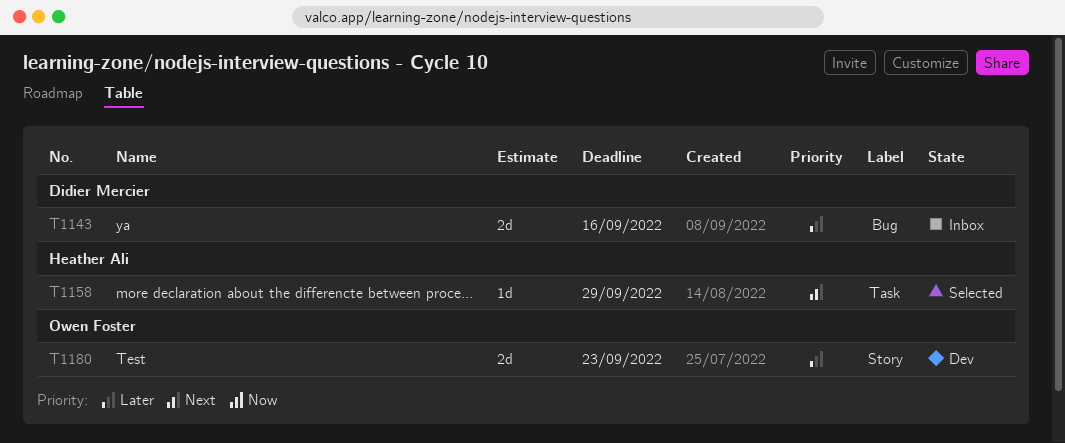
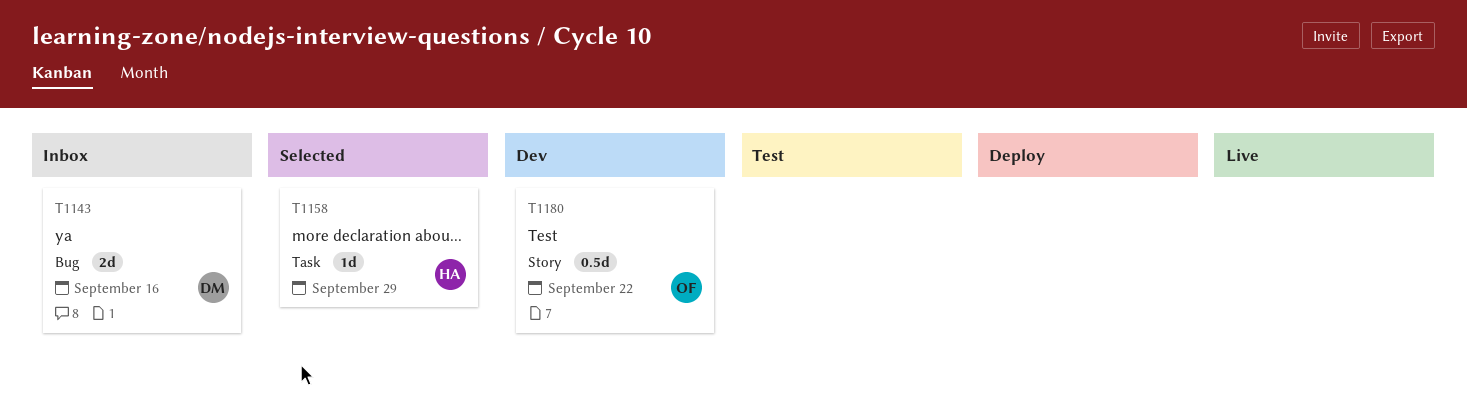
T1180, estimate: 2d -> 0.5d
T1180, due: Sep 23 -> Sep 22

